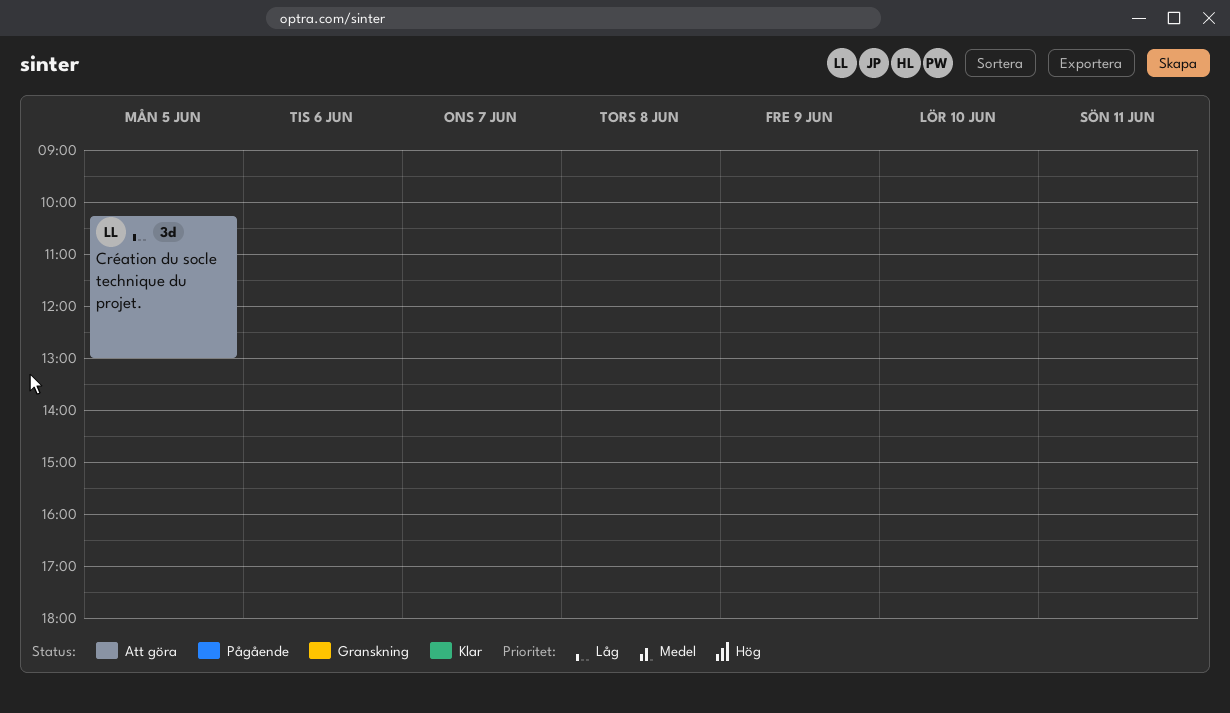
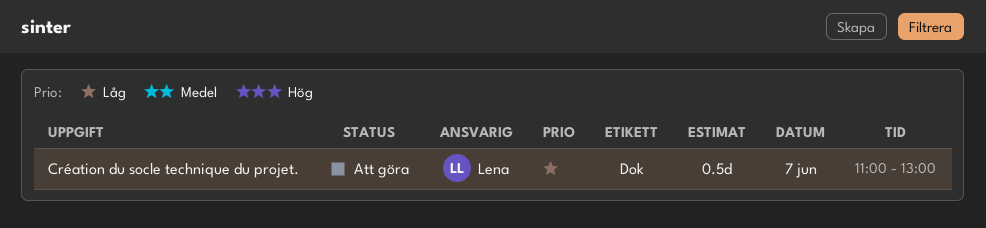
Création du socle technique du projet., estimate: 3d -> 0.5d
Création du socle technique du projet., day: Jun 5 -> Jun 7
Création du socle technique du projet., begins: 10:15 -> 11:00

